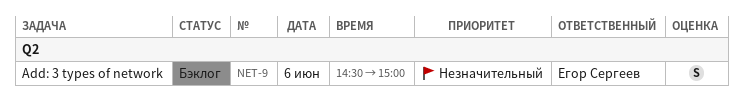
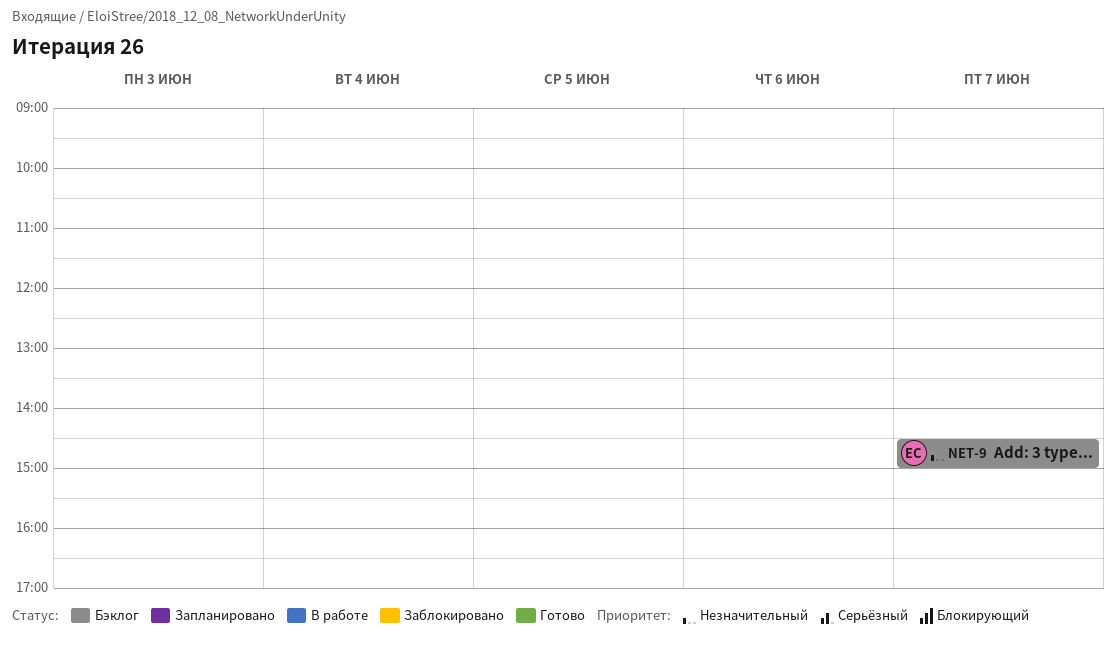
NET-9, day: Jun 6 -> Jun 7

